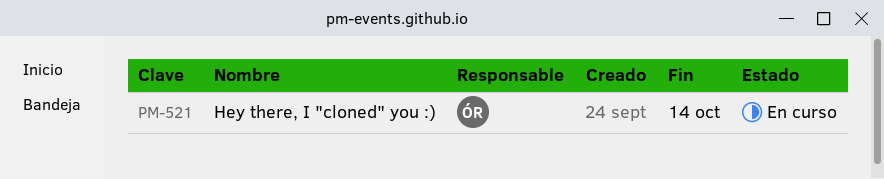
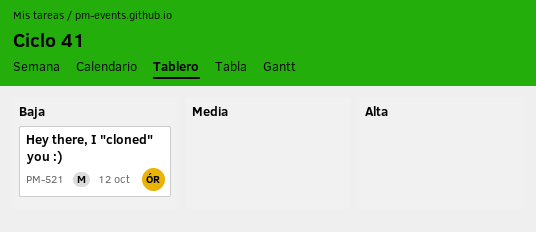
PM-521, due: Oct 14 -> Oct 12

